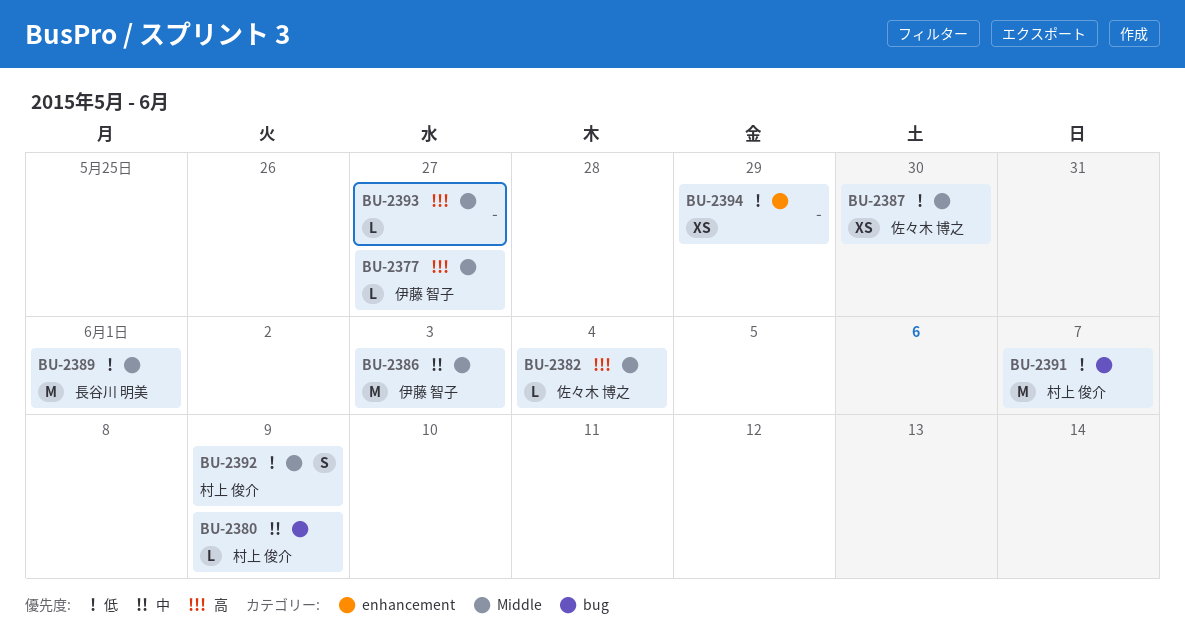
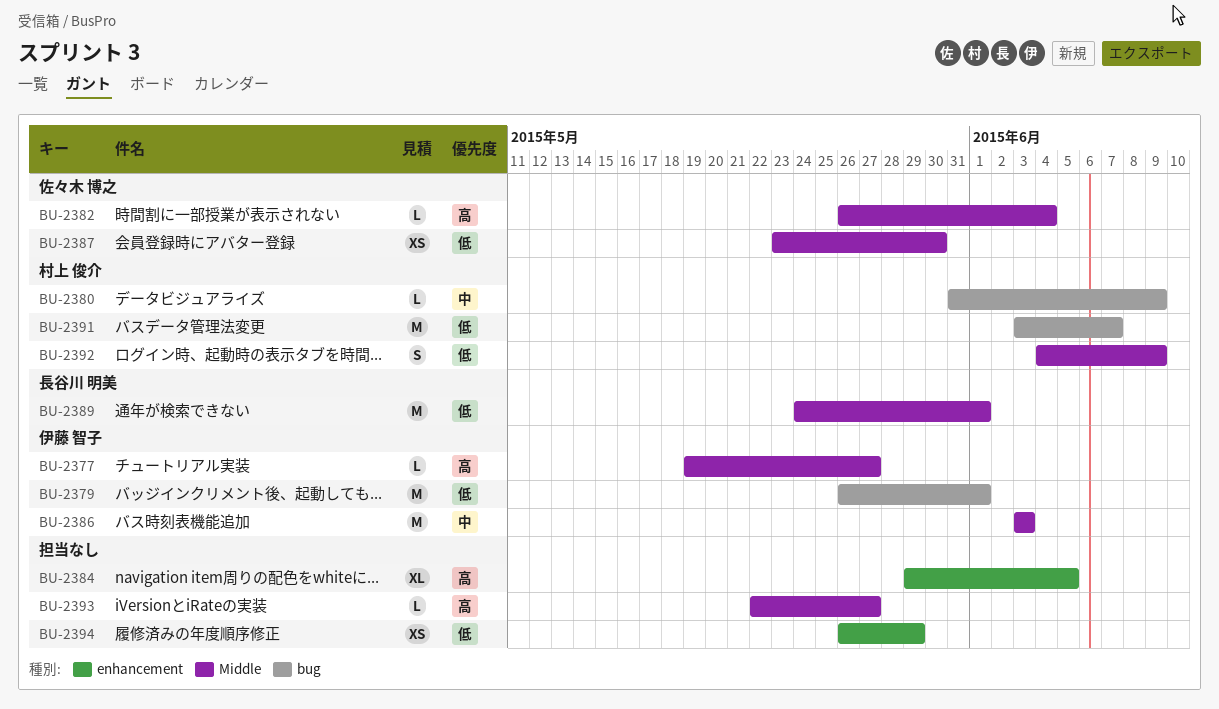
BU-2379: none -> present
BU-2384: none -> present

